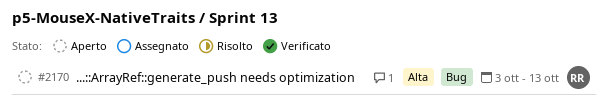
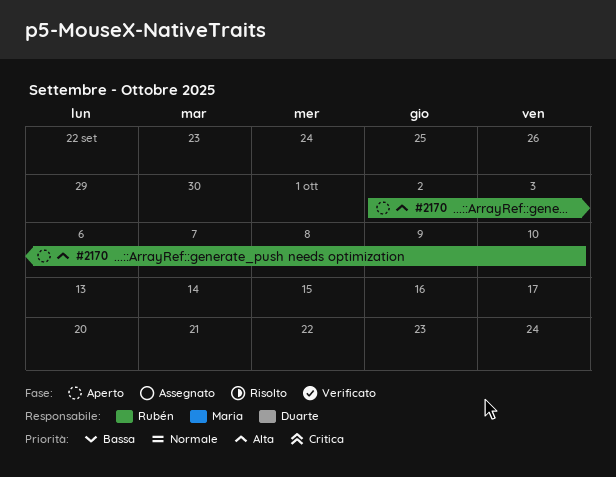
#2170, start: Oct 3 -> Oct 2
#2170, due: Oct 13 -> Oct 10

